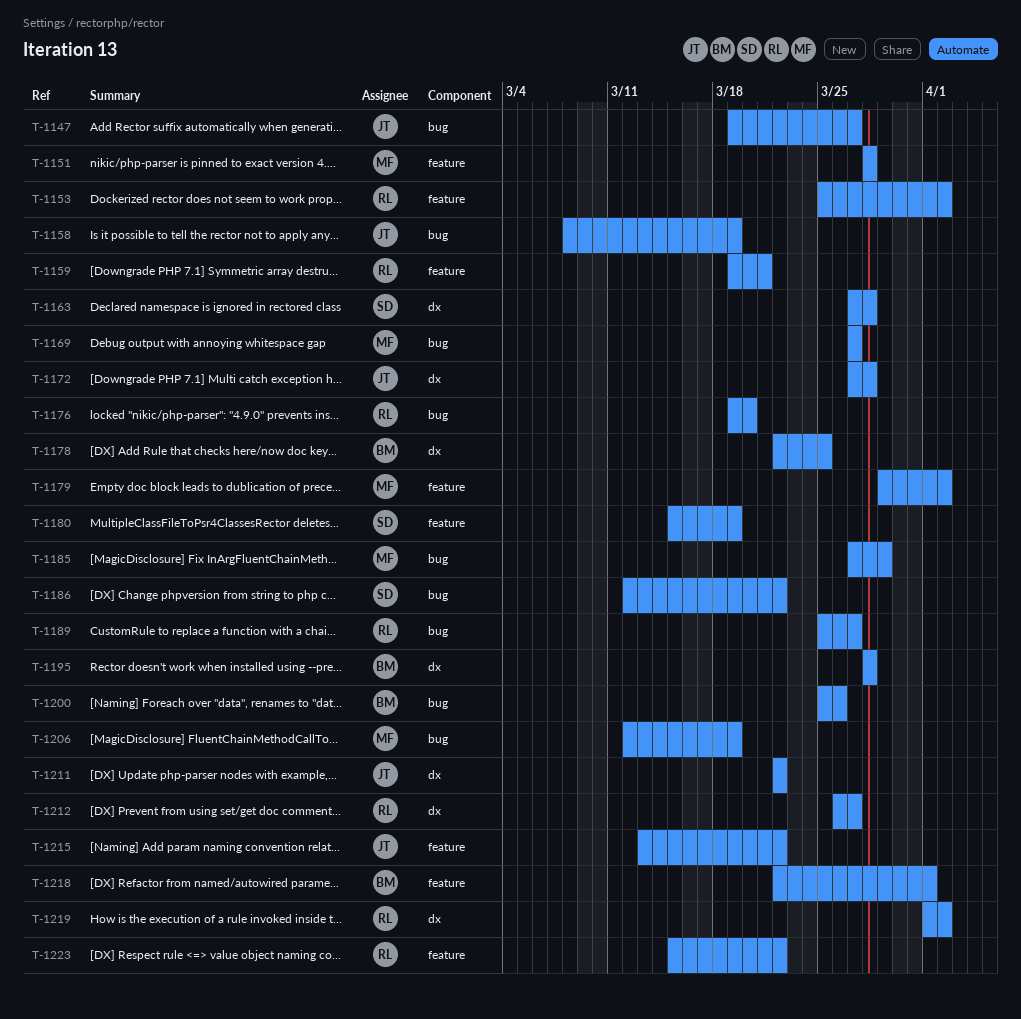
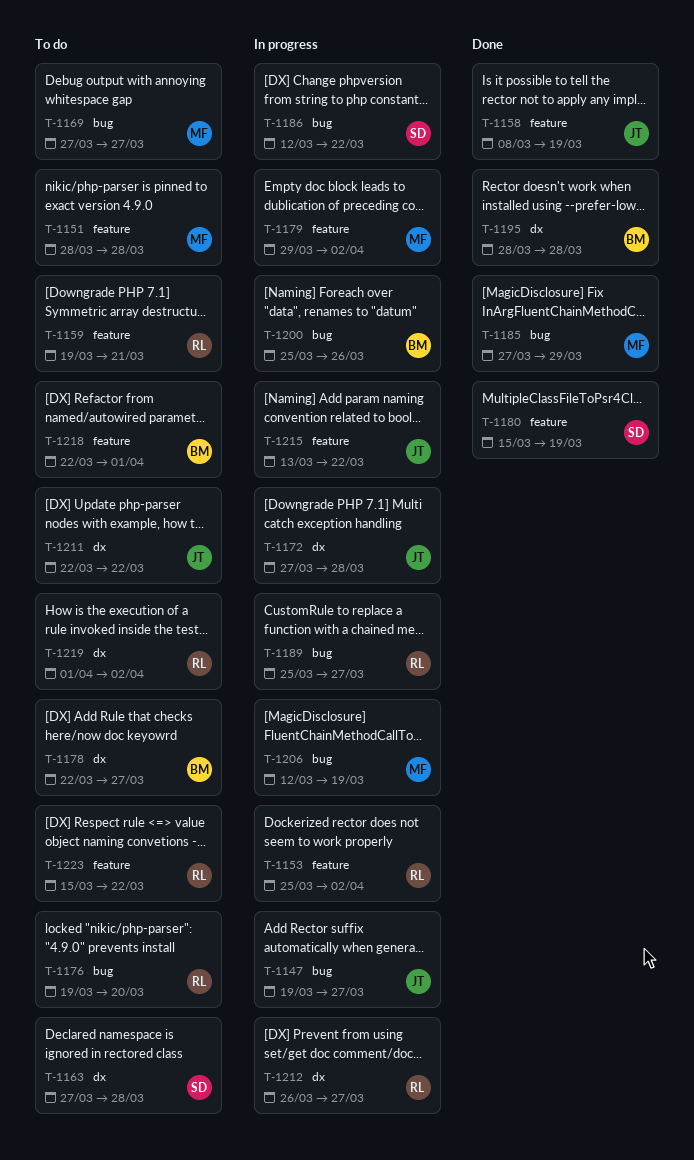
T-1158, label: bug -> feature
T-1178, due: Mar 25 -> Mar 27

